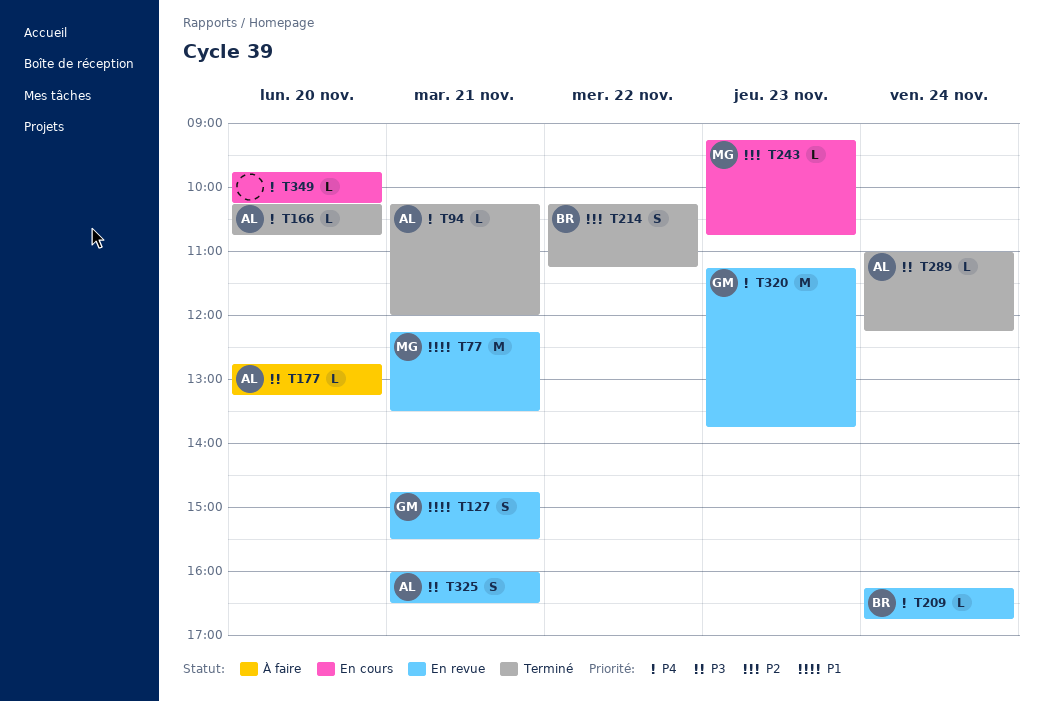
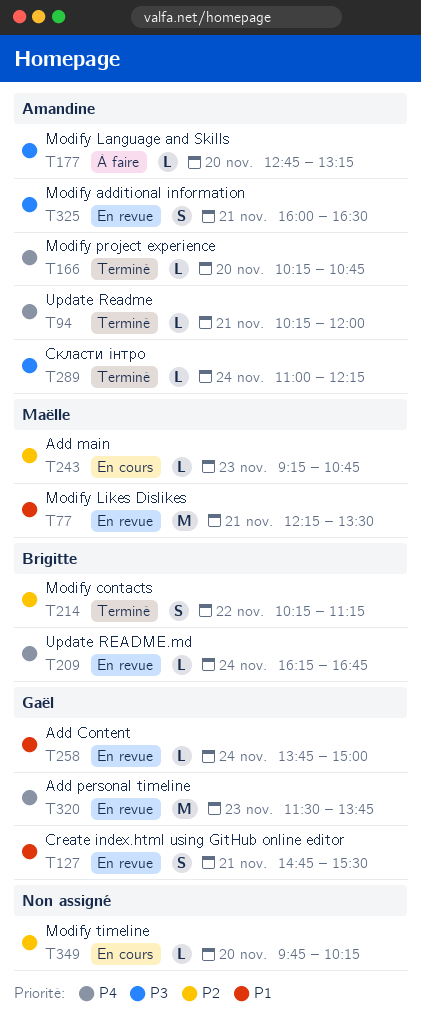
T258: none -> present
T320, begins: 11:15 -> 11:30
T349, priority: P4 -> P2

